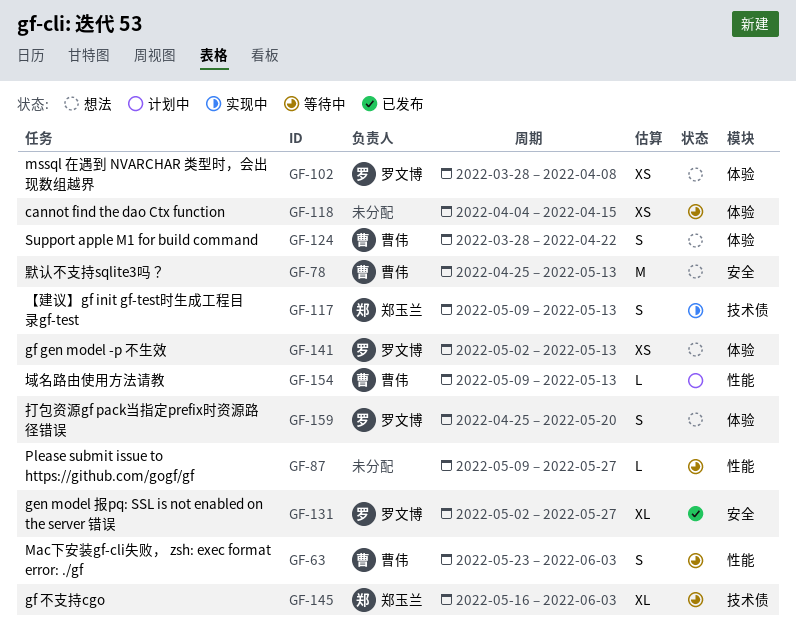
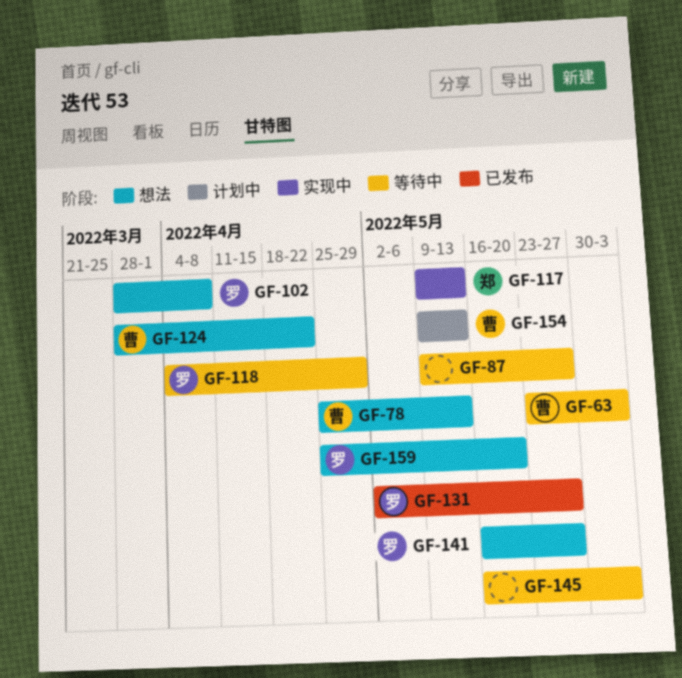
GF-118, owner: none -> 罗文博
GF-118, due: Apr 15 -> Apr 29
GF-141, start: May 2 -> May 16
GF-141, due: May 13 -> May 27
GF-145, owner: 郑玉兰 -> none

